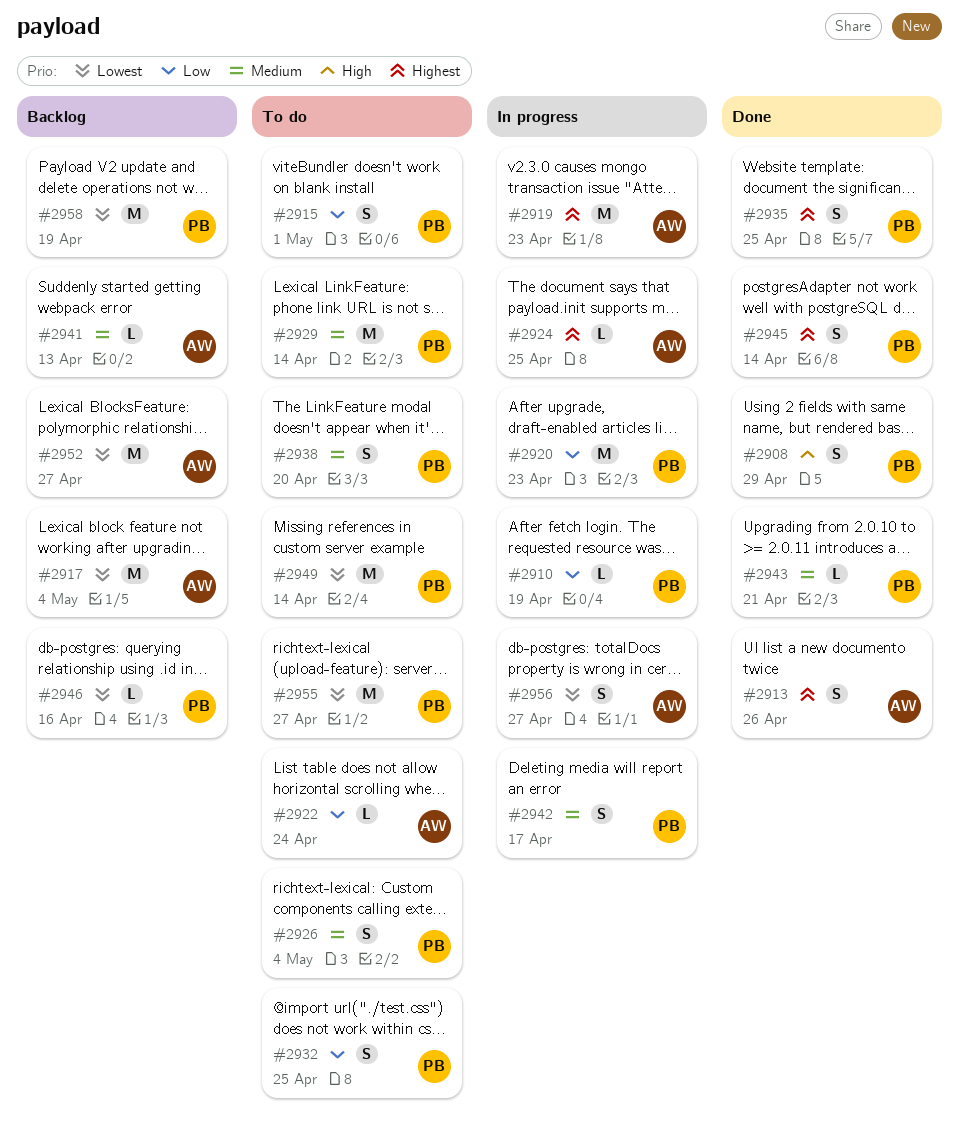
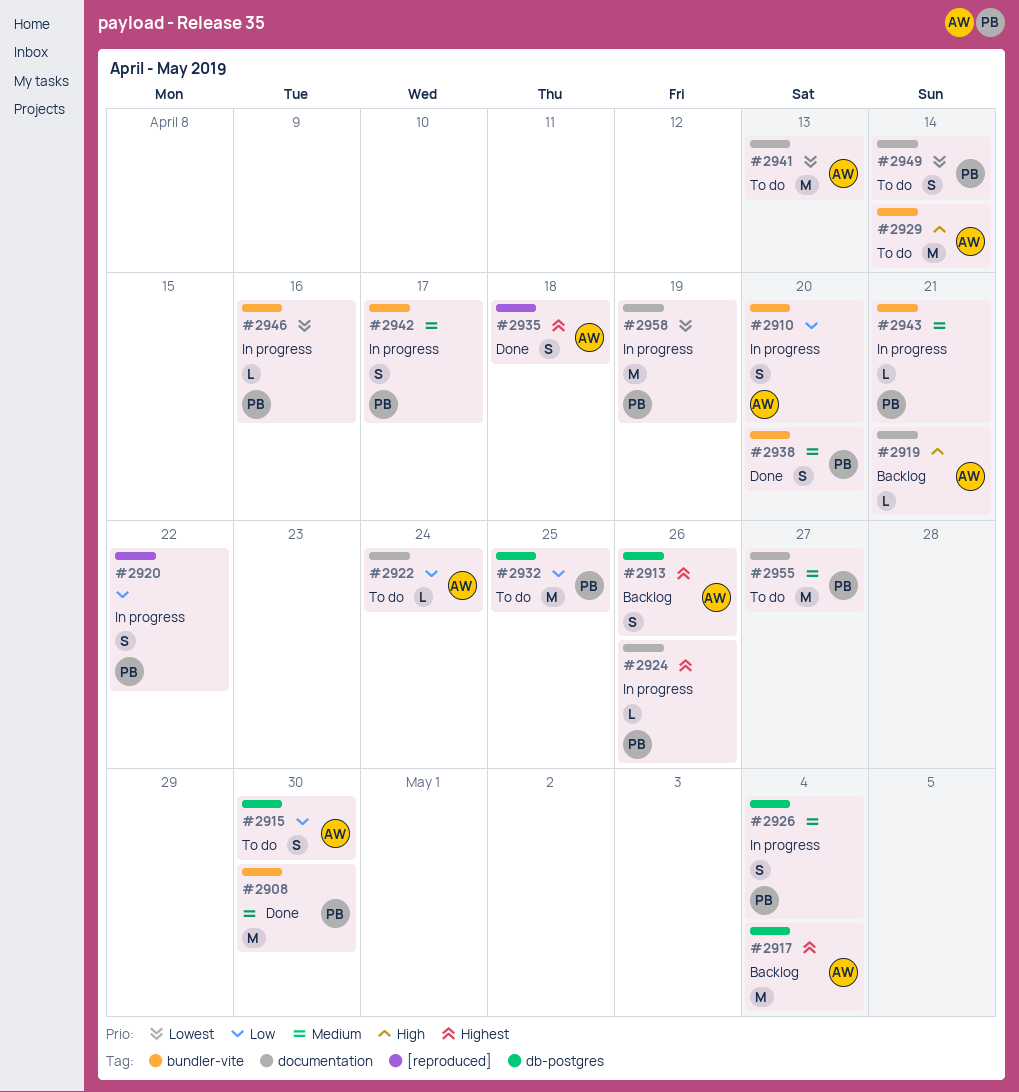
#2908, priority: High -> Medium
#2908, estimate: S -> M
#2908, due: Apr 29 -> Apr 30
#2910, owner: PB -> AW
#2910, estimate: L -> S
#2910, due: Apr 19 -> Apr 20
#2913, status: Done -> Backlog
#2915, owner: PB -> AW
#2915, due: May 1 -> Apr 30
#2917, priority: Lowest -> Highest
#2919, status: In progress -> Backlog
#2919, priority: Highest -> High
#2919, estimate: M -> L
#2919, due: Apr 23 -> Apr 21
#2920, estimate: M -> S
#2920, due: Apr 23 -> Apr 22
#2924, owner: AW -> PB
#2924, due: Apr 25 -> Apr 26
#2926, status: To do -> In progress
#2929, owner: PB -> AW
#2929, priority: Medium -> High
#2932, estimate: S -> M
#2935, owner: PB -> AW
#2935, due: Apr 25 -> Apr 18
#2938, status: To do -> Done
#2941, status: Backlog -> To do
#2941, priority: Medium -> Lowest
#2941, estimate: L -> M
#2943, status: Done -> In progress
#2945: present -> none
#2946, status: Backlog -> In progress
#2949, estimate: M -> S
#2952: present -> none
#2955, priority: Lowest -> Medium
#2956: present -> none
#2958, status: Backlog -> In progress

